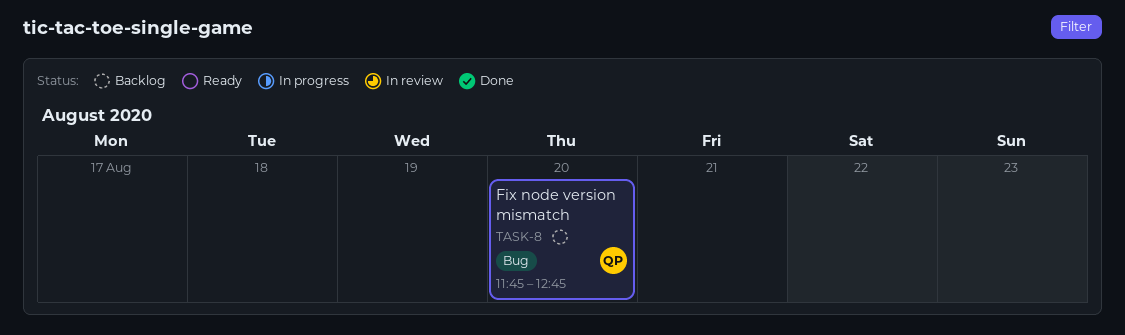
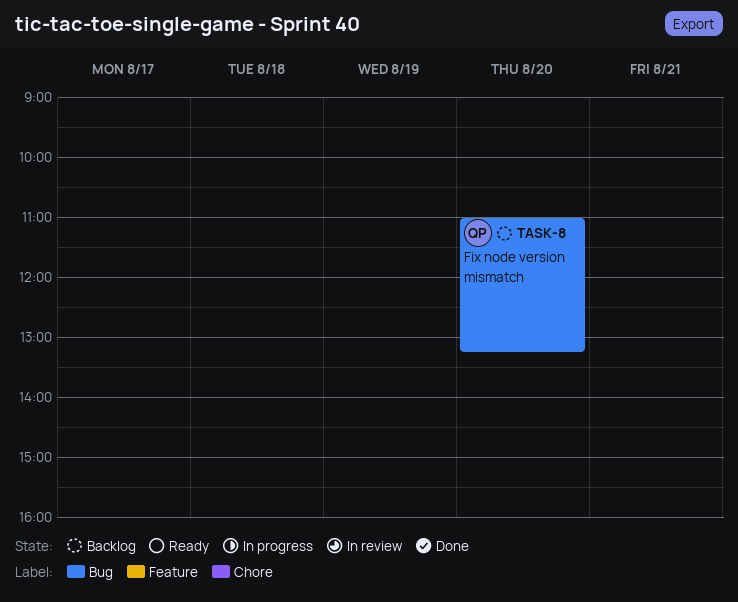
TASK-8, begins: 11:45 -> 11:00
TASK-8, ends: 12:45 -> 13:15

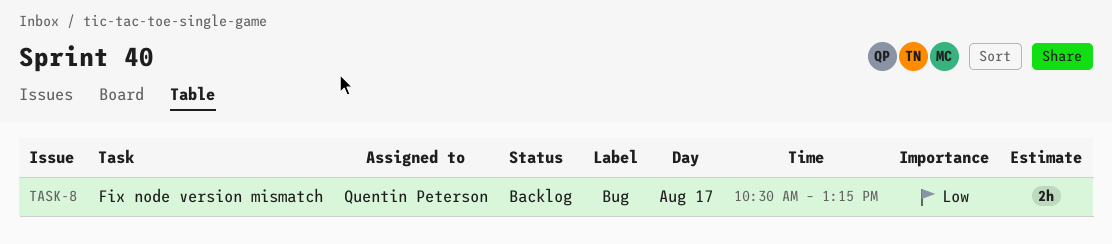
TASK-8, day: Aug 20 -> Aug 17
TASK-8, begins: 11:00 -> 10:30

